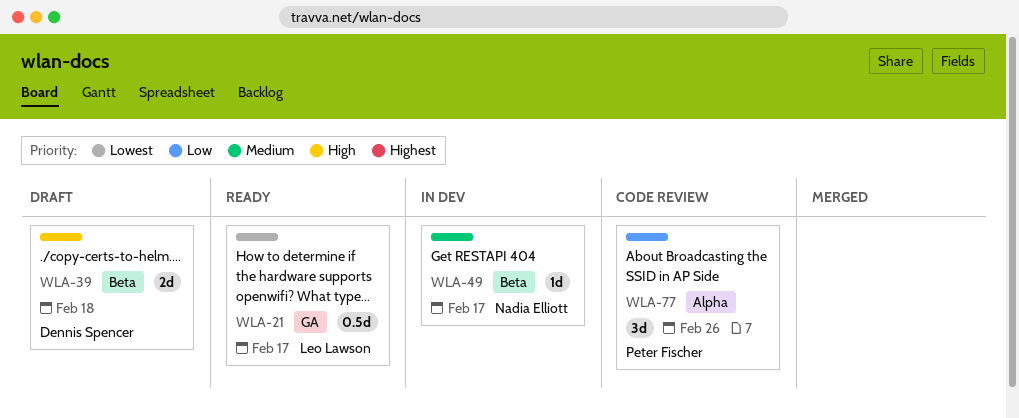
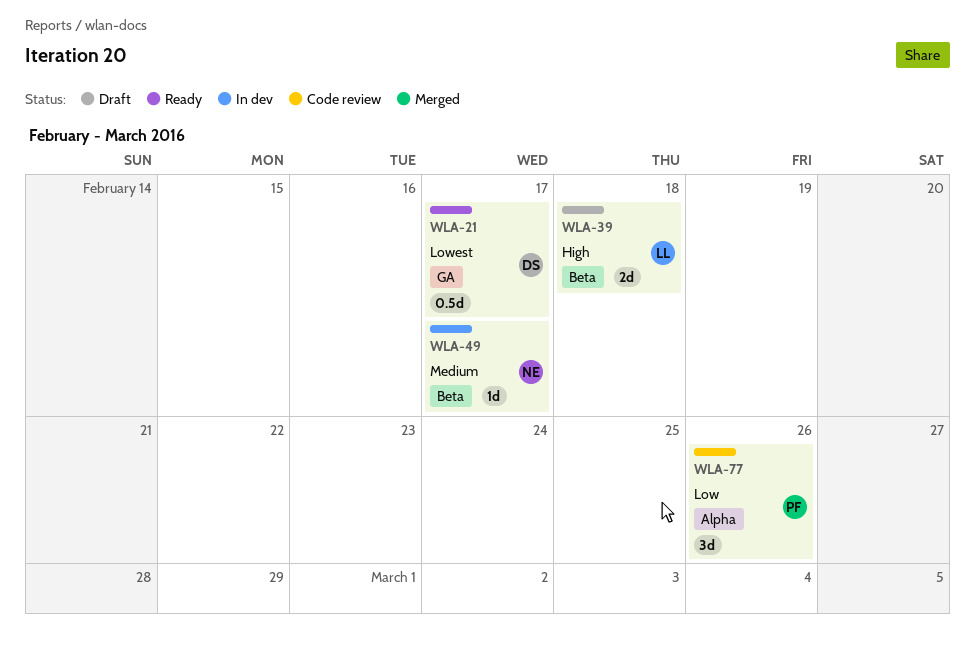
WLA-21, owner: Leo Lawson -> Dennis Spencer
WLA-39, owner: Dennis Spencer -> Leo Lawson

